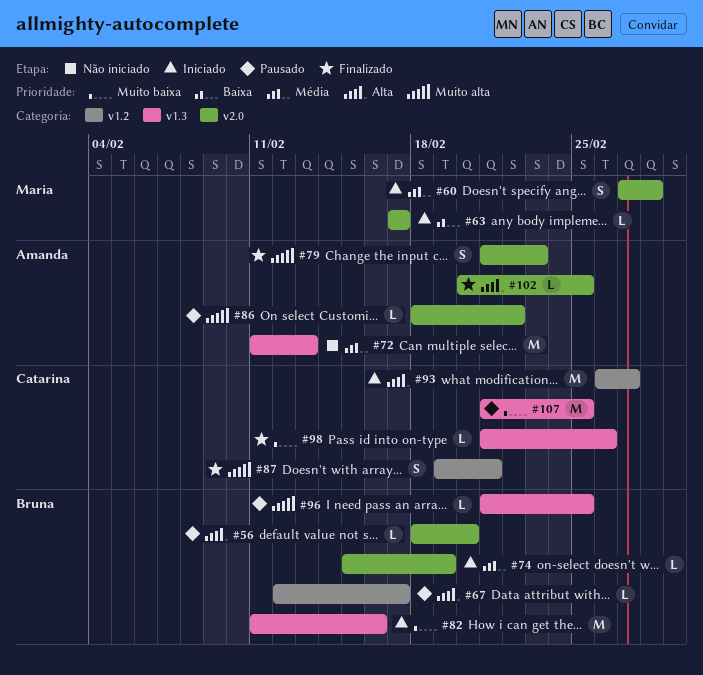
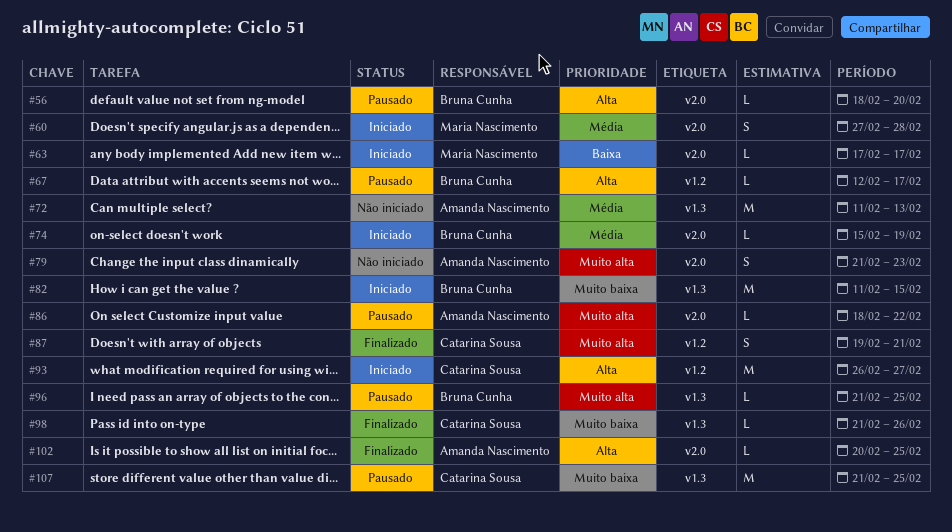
#79, status: Finalizado -> Não iniciado
#82, due: Feb 16 -> Feb 15

